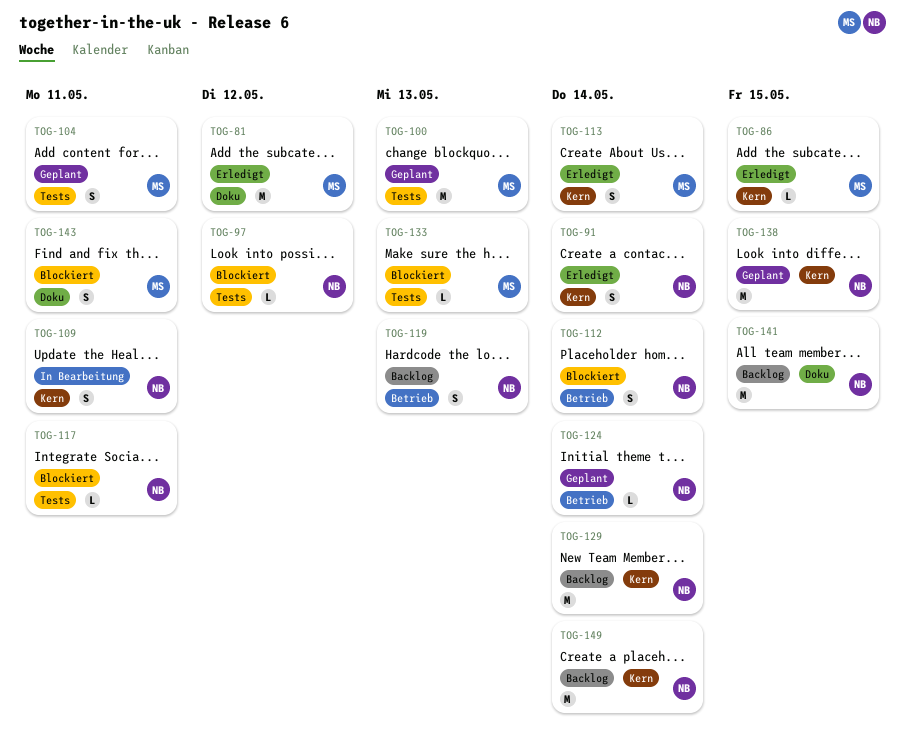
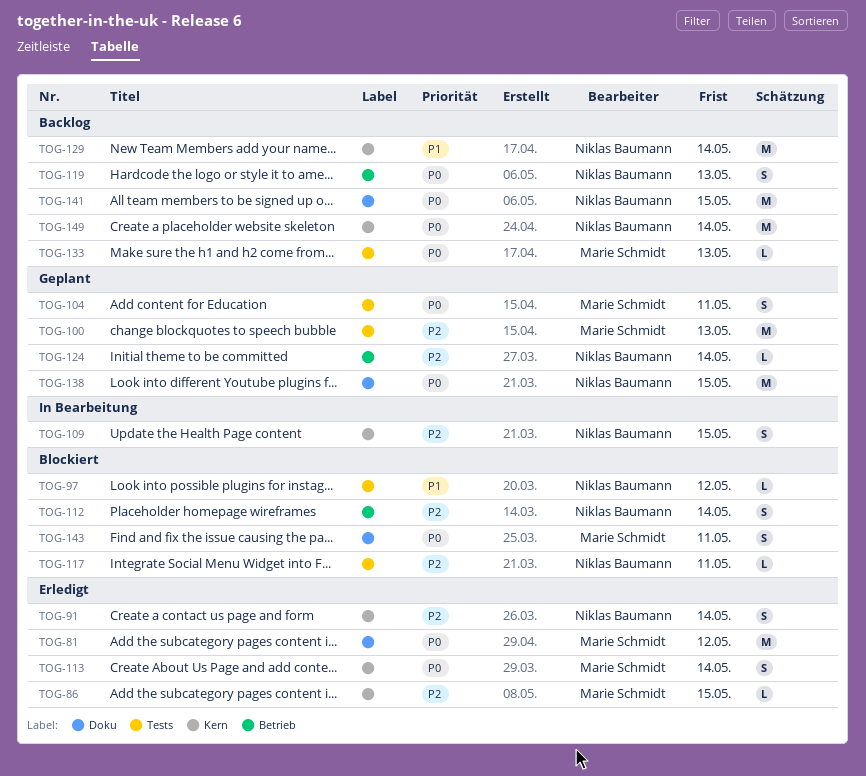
TOG-109, due: May 11 -> May 15
TOG-133, status: Blockiert -> Backlog
TOG-138, label: Kern -> Doku

